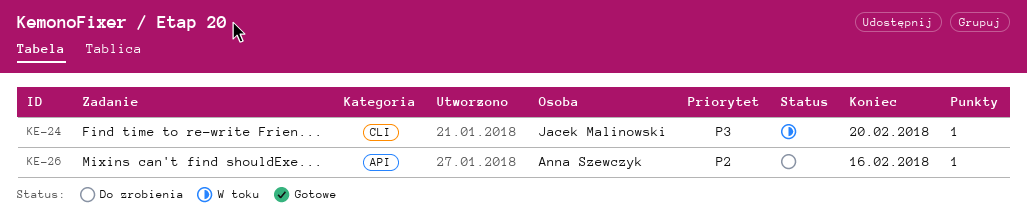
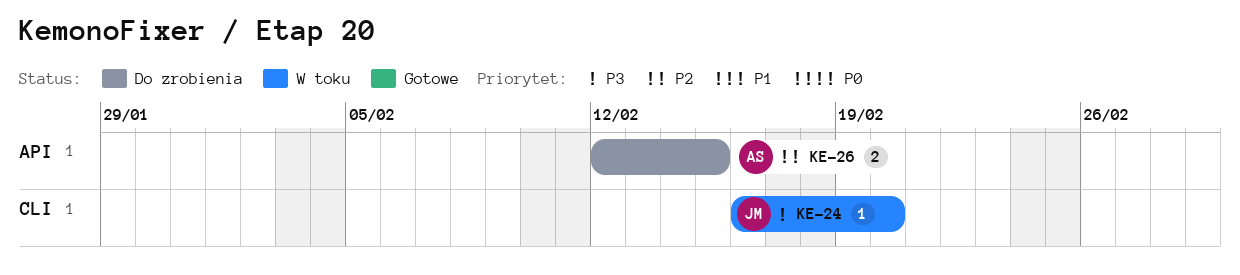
KE-26, estimate: 1 -> 2
KE-26, due: Feb 16 -> Feb 15

